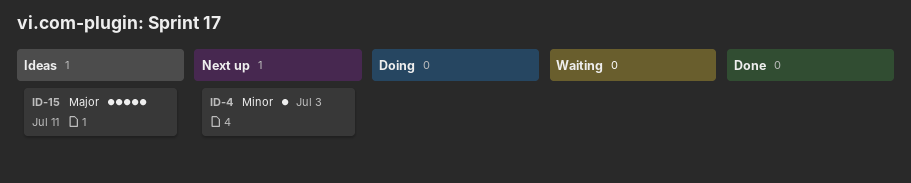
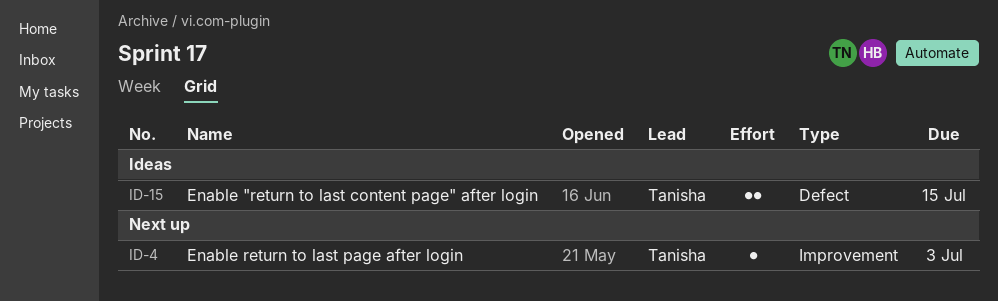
ID-15, estimate: 5 -> 2
ID-15, due: Jul 11 -> Jul 15

